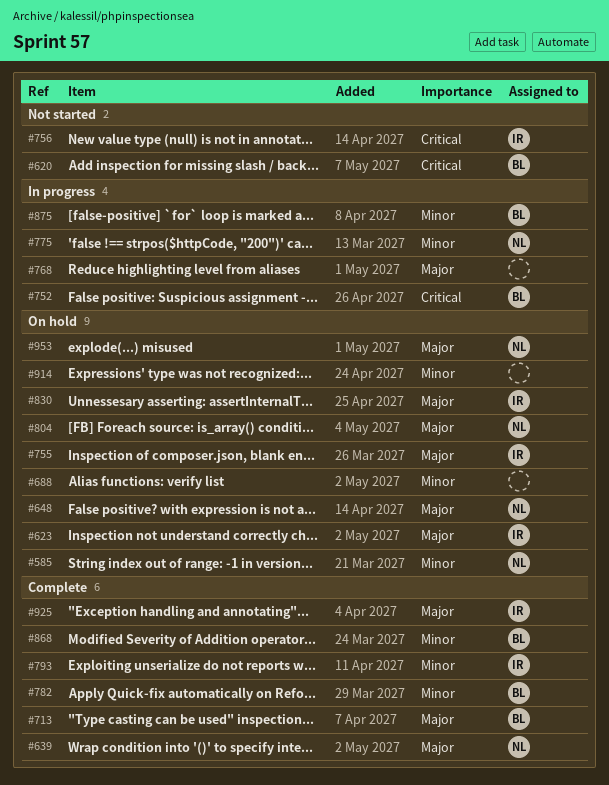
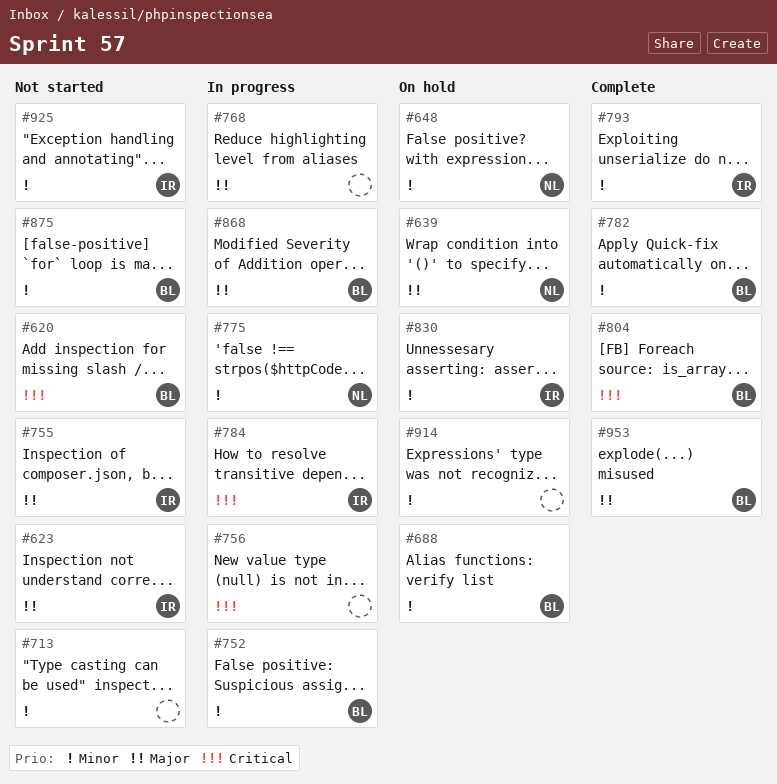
#585: present -> none
#623, status: On hold -> Not started
#639, status: Complete -> On hold
#648, priority: Major -> Minor
#688, owner: none -> BL
#713, status: Complete -> Not started
#713, owner: BL -> none
#713, priority: Major -> Minor
#752, priority: Critical -> Minor
#755, status: On hold -> Not started
#756, status: Not started -> In progress
#756, owner: IR -> none
#784: none -> present
#804, status: On hold -> Complete
#804, owner: NL -> BL
#804, priority: Major -> Critical
#830, priority: Major -> Minor
#868, status: Complete -> In progress
#868, priority: Minor -> Major
#875, status: In progress -> Not started
#925, status: Complete -> Not started
#925, priority: Major -> Minor
#953, status: On hold -> Complete
#953, owner: NL -> BL

